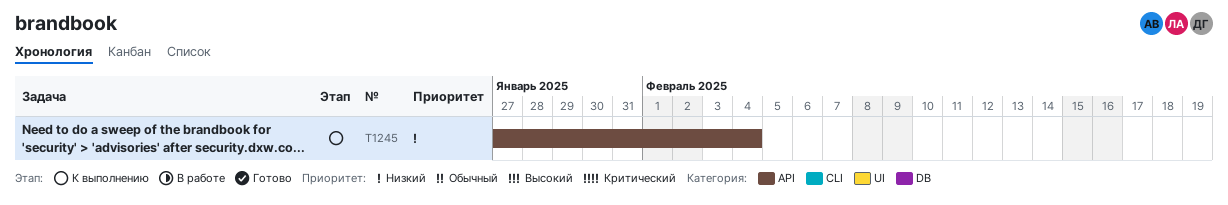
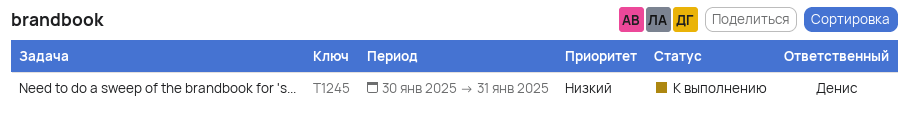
T1245, start: Jan 27 -> Jan 30
T1245, due: Feb 4 -> Jan 31

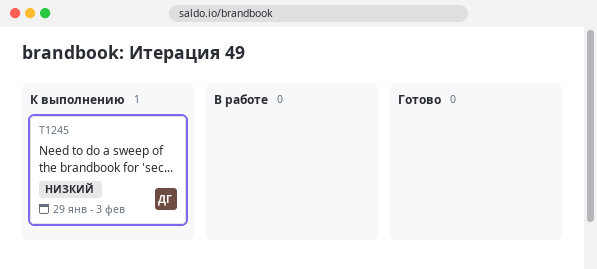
T1245, start: Jan 30 -> Jan 29
T1245, due: Jan 31 -> Feb 3

